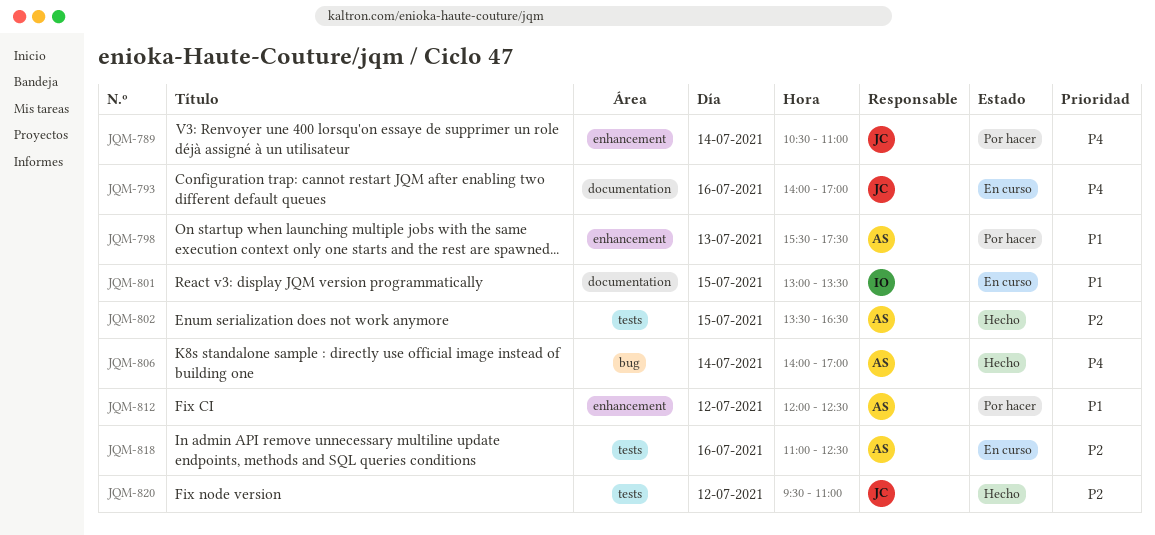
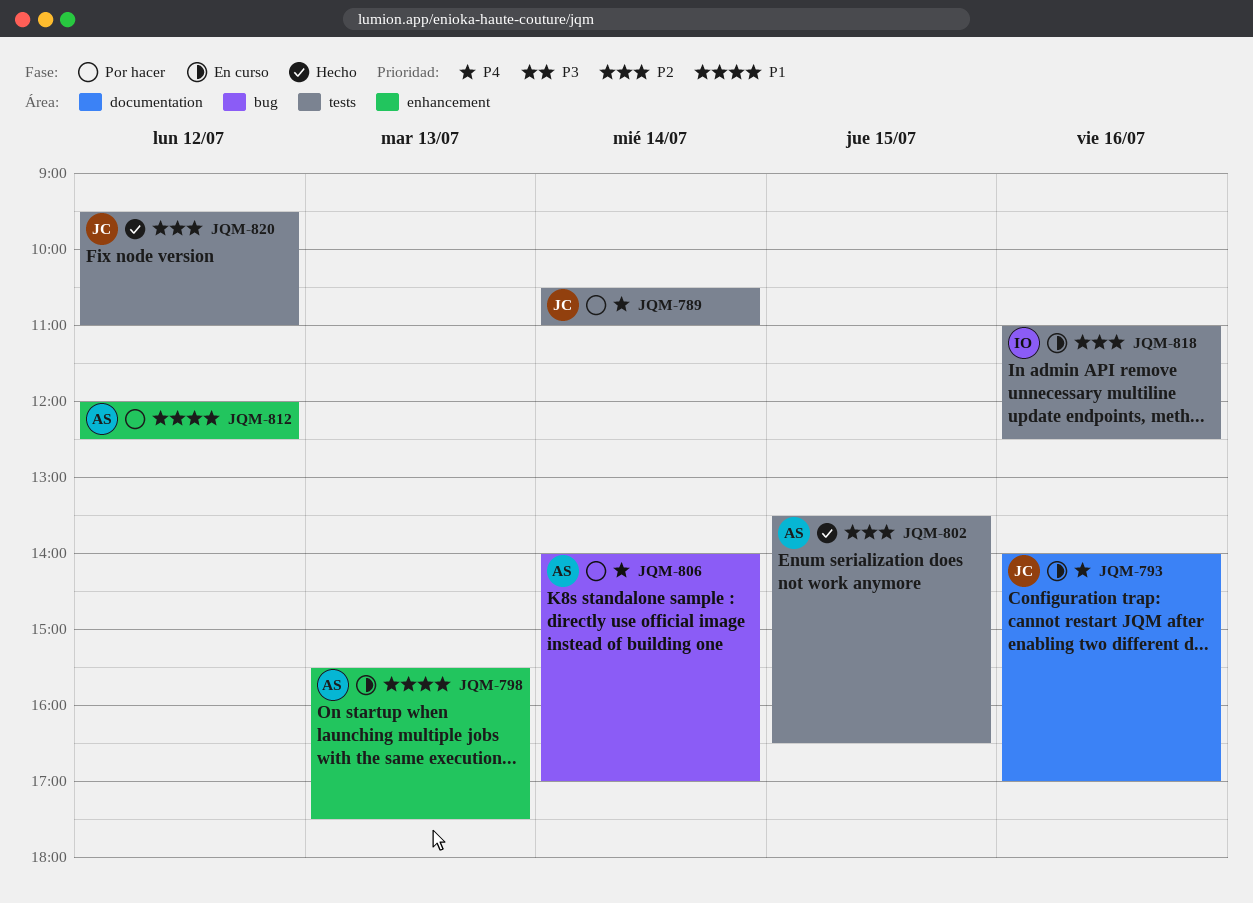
JQM-789, label: enhancement -> tests
JQM-798, status: Por hacer -> En curso
JQM-801: present -> none
JQM-806, status: Hecho -> Por hacer
JQM-818, owner: AS -> IO

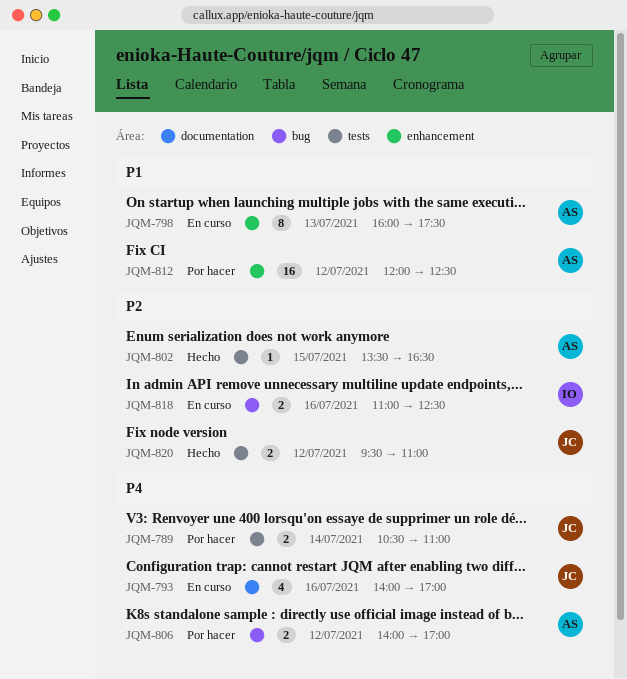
JQM-798, begins: 15:30 -> 16:00
JQM-806, day: Jul 14 -> Jul 12
JQM-818, label: tests -> bug

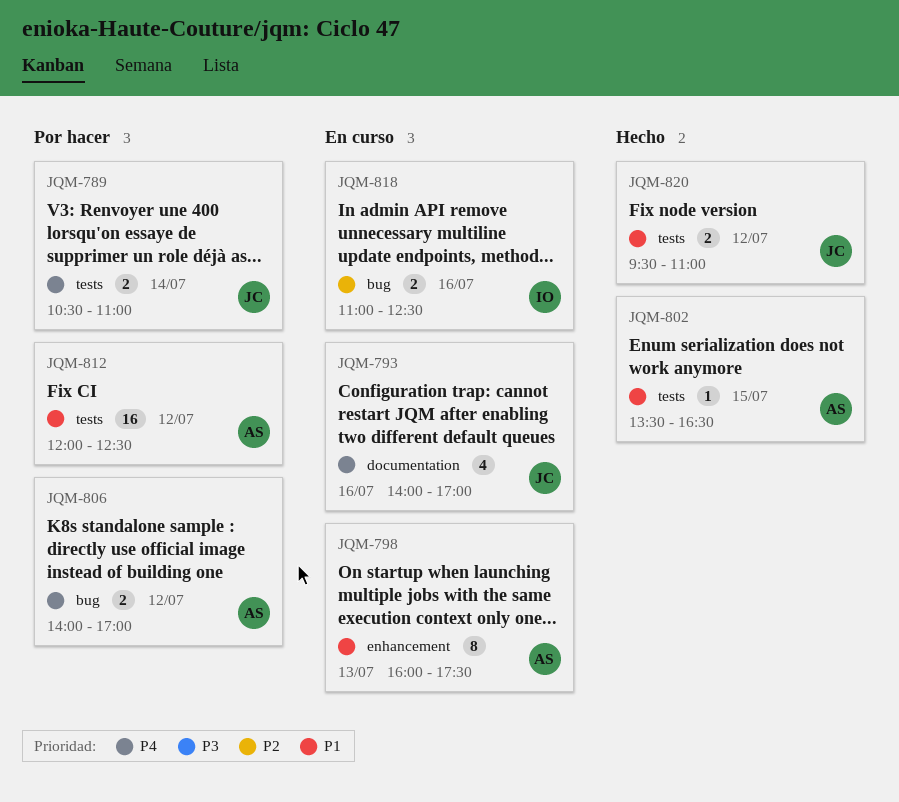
JQM-802, priority: P2 -> P1
JQM-812, label: enhancement -> tests
JQM-820, priority: P2 -> P1

